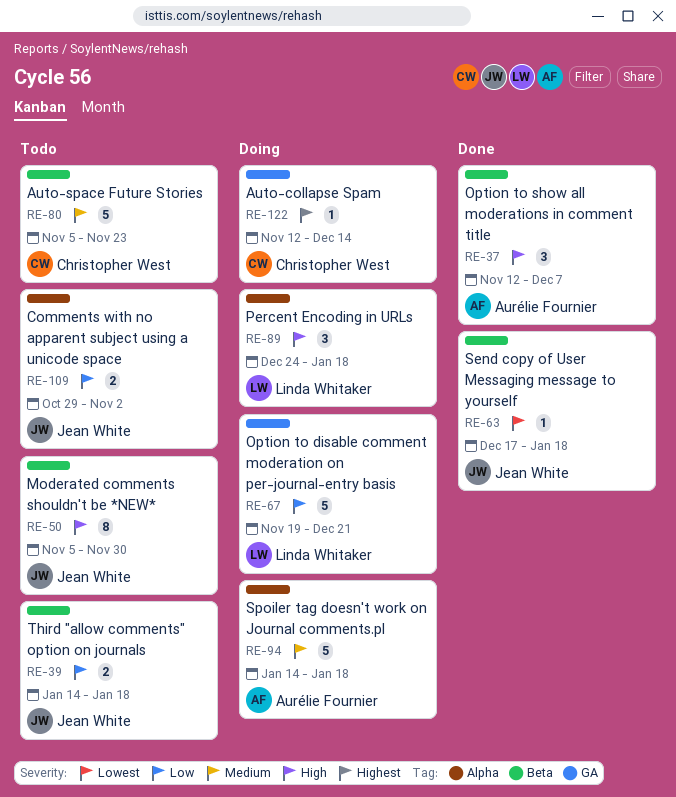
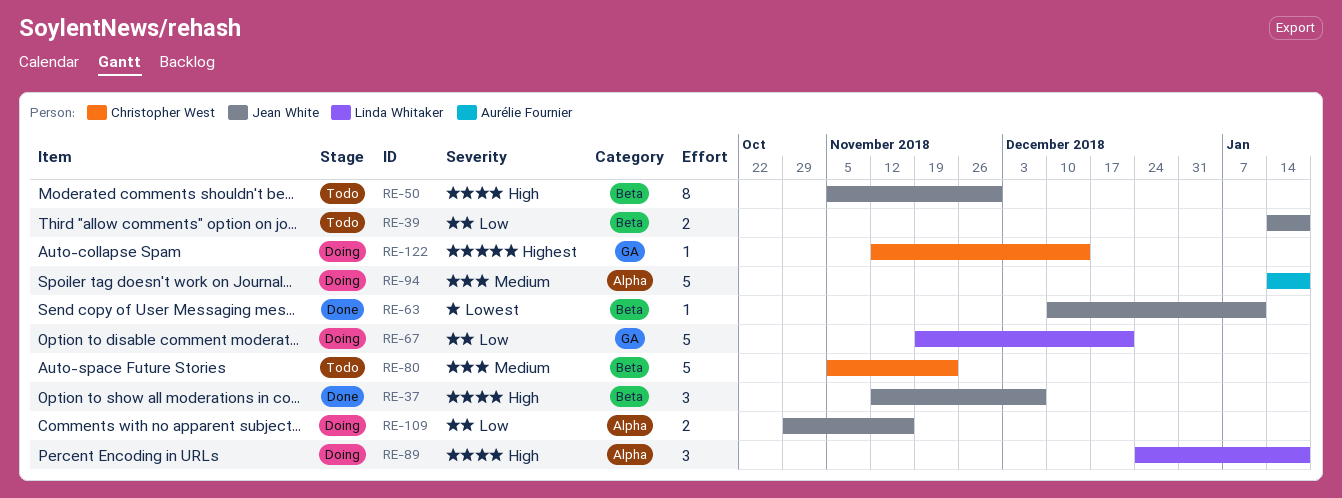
RE-37, owner: Aurélie Fournier -> Jean White
RE-63, start: Dec 17 -> Dec 10
RE-63, due: Jan 18 -> Jan 11
RE-109, status: Todo -> Doing
RE-109, due: Nov 2 -> Nov 16

